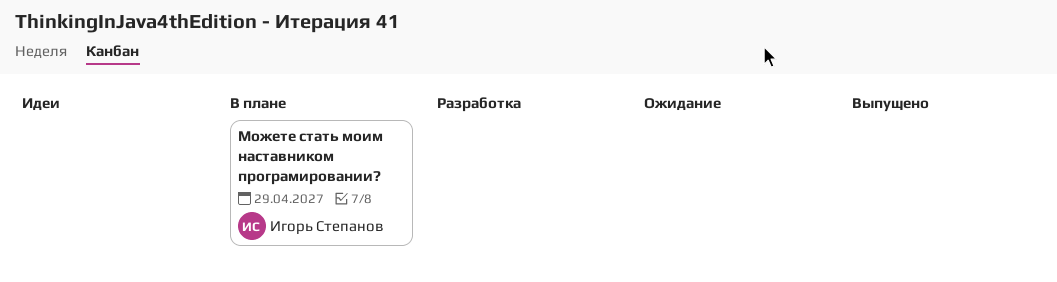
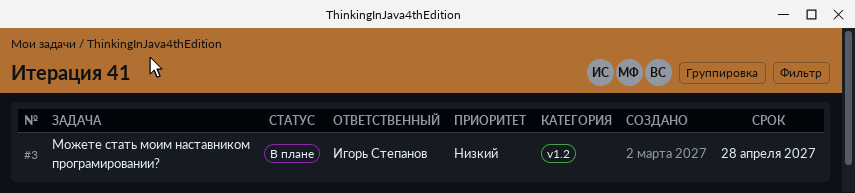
Можете стать моим наставником програмировании?, due: Apr 29 -> Apr 28

